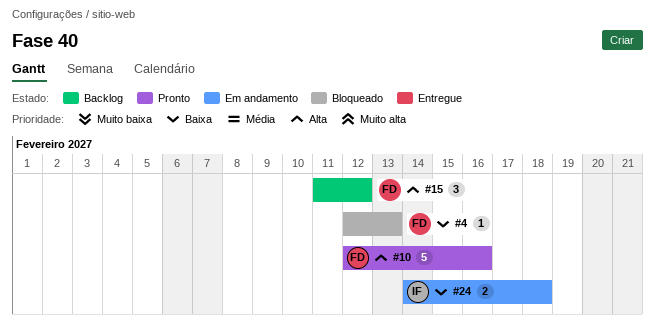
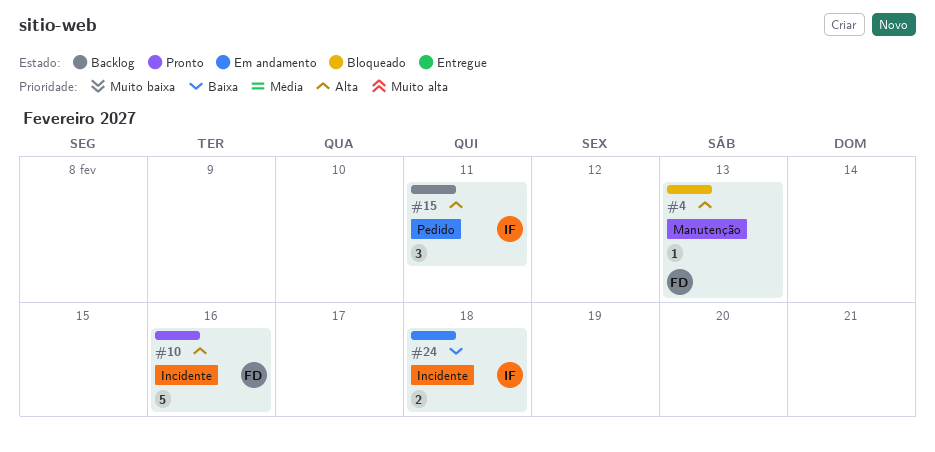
#4, priority: Baixa -> Alta
#15, owner: FD -> IF
#15, due: Feb 12 -> Feb 11

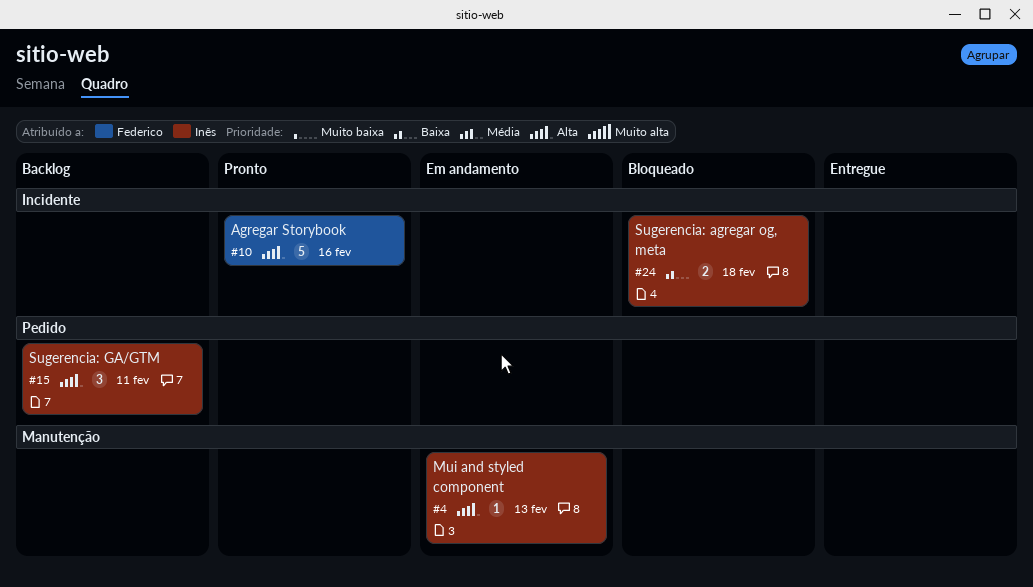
#4, status: Bloqueado -> Em andamento
#4, owner: Federico -> Inês
#24, status: Em andamento -> Bloqueado

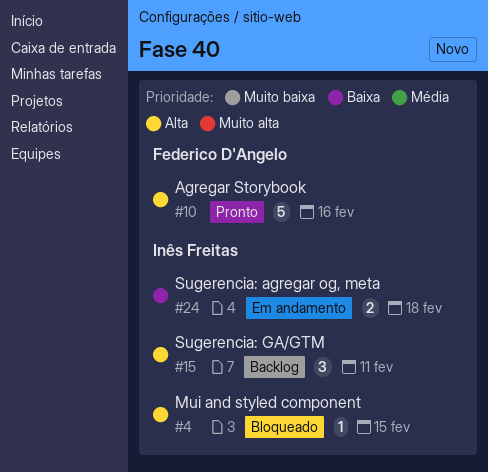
#4, status: Em andamento -> Bloqueado
#4, due: Feb 13 -> Feb 15
#24, status: Bloqueado -> Em andamento

